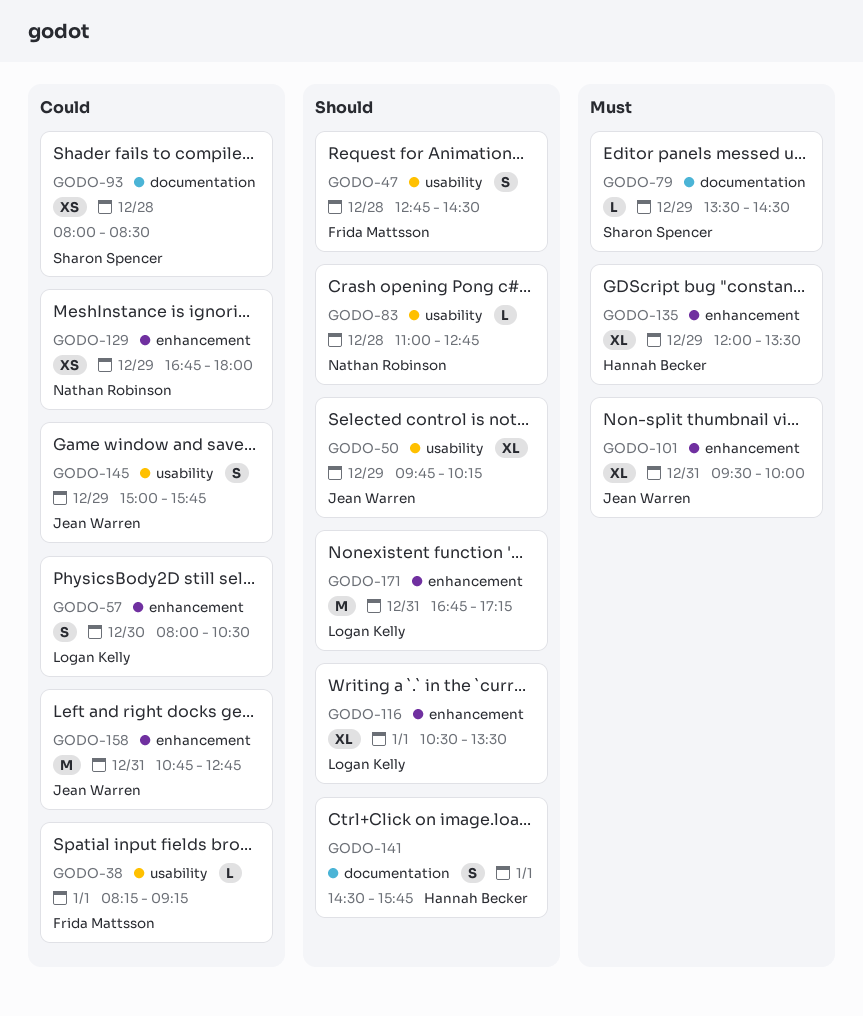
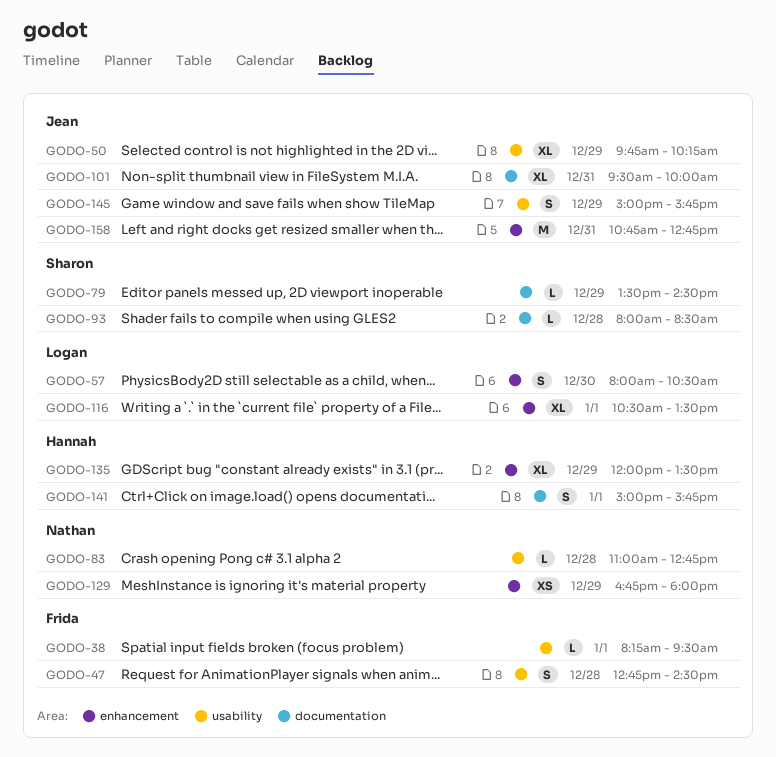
GODO-38, ends: 09:15 -> 09:30
GODO-93, estimate: XS -> L
GODO-101, label: enhancement -> documentation
GODO-141, begins: 14:30 -> 15:00
GODO-171: present -> none

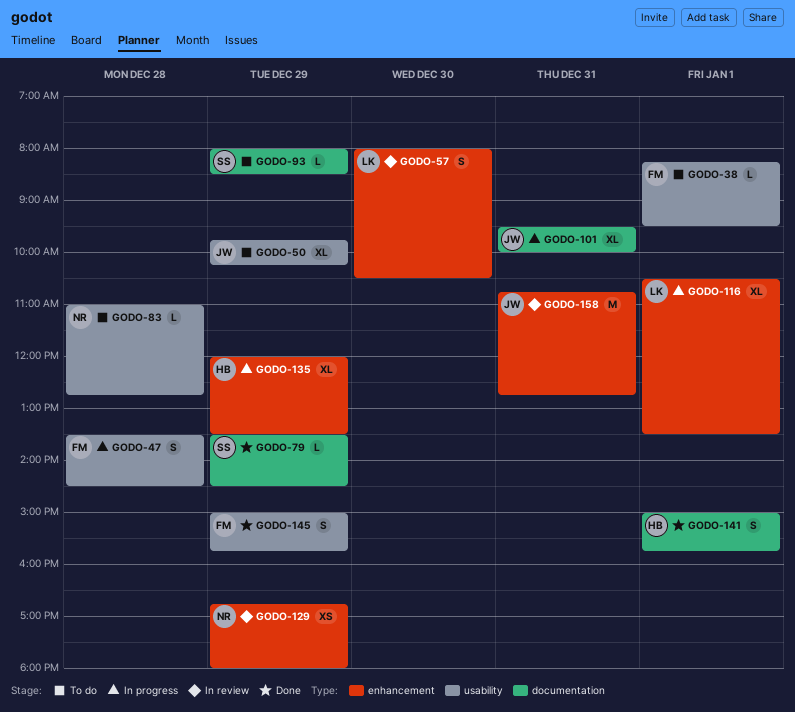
GODO-47, begins: 12:45 -> 13:30
GODO-93, day: Dec 28 -> Dec 29
GODO-145, owner: Jean -> Frida

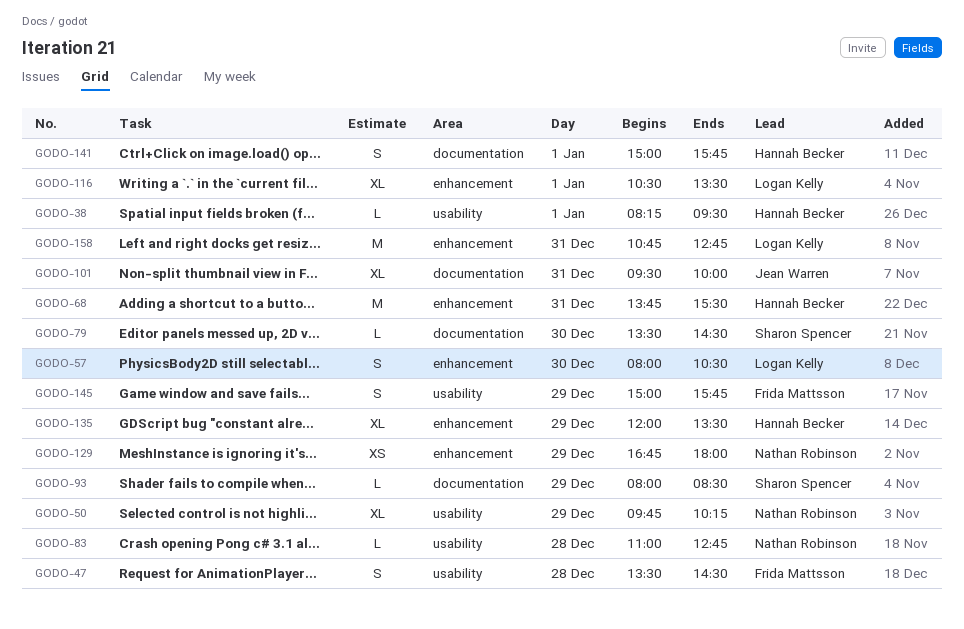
GODO-38, owner: Frida Mattsson -> Hannah Becker
GODO-50, owner: Jean Warren -> Nathan Robinson
GODO-68: none -> present
GODO-79, day: Dec 29 -> Dec 30
GODO-158, owner: Jean Warren -> Logan Kelly

